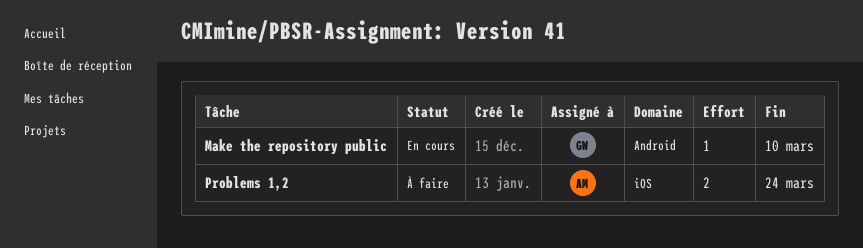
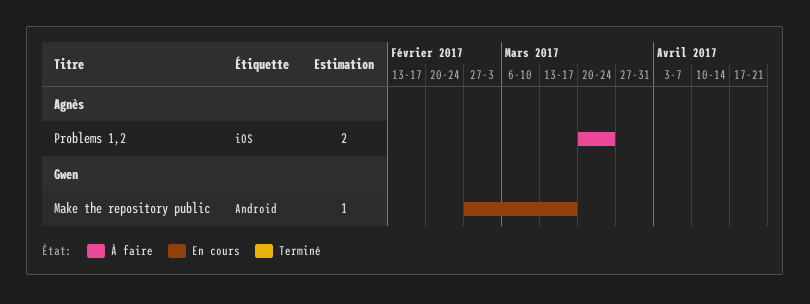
Make the repository public, due: Mar 10 -> Mar 17

